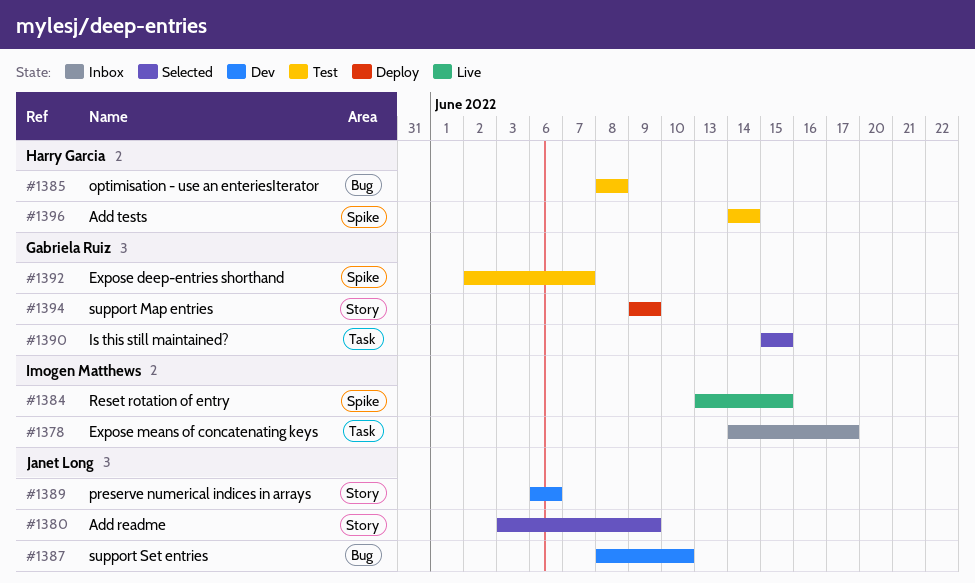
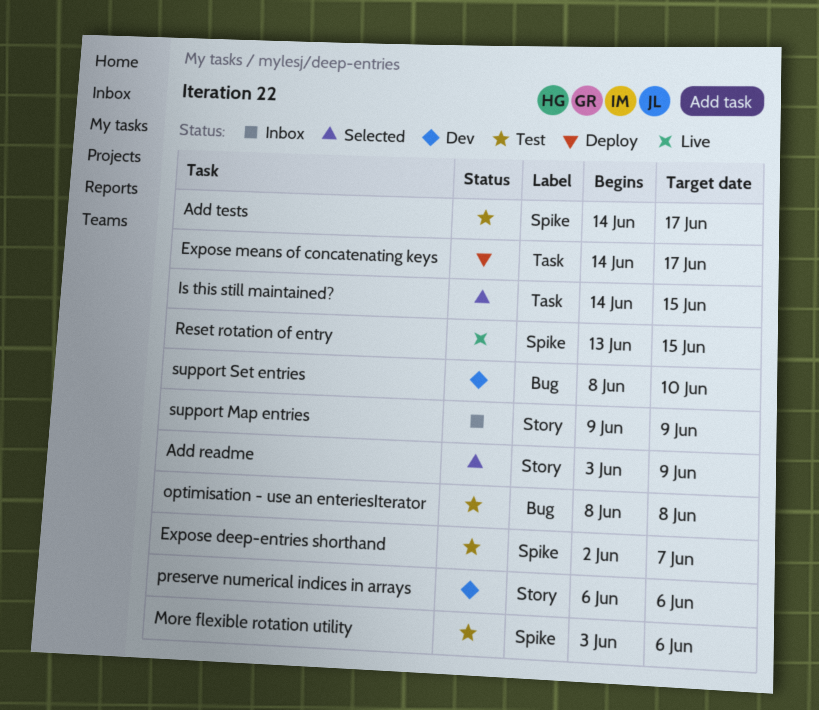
Add tests, due: Jun 14 -> Jun 17
Expose means of concatenating keys, status: Inbox -> Deploy
Is this still maintained?, start: Jun 15 -> Jun 14
More flexible rotation utility: none -> present
support Map entries, status: Deploy -> Inbox

